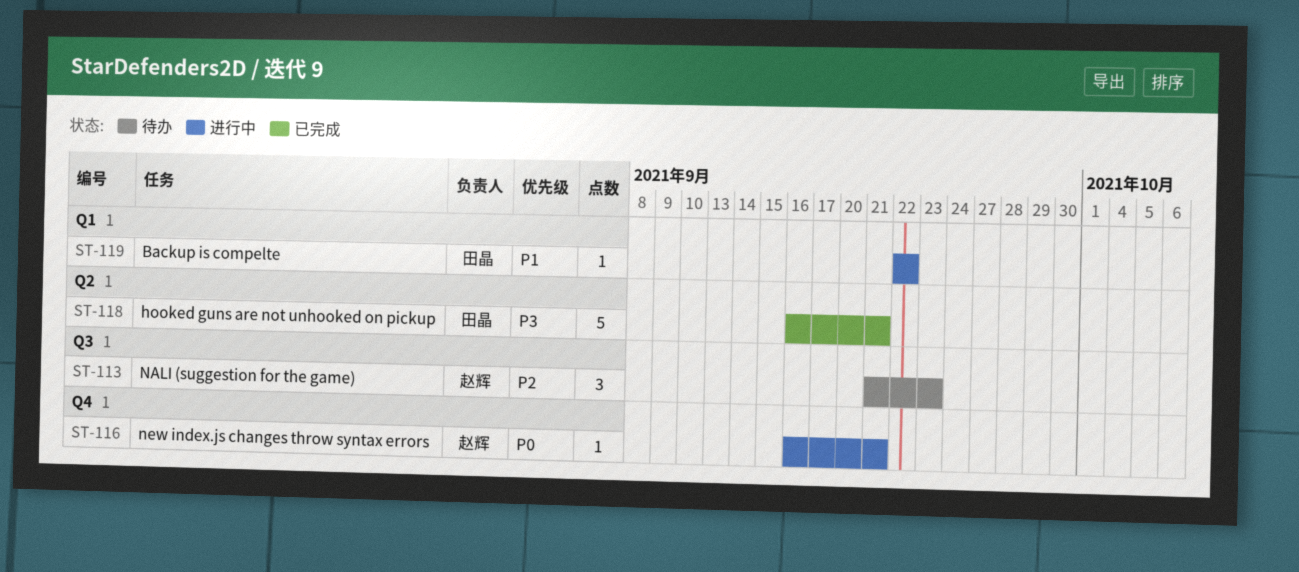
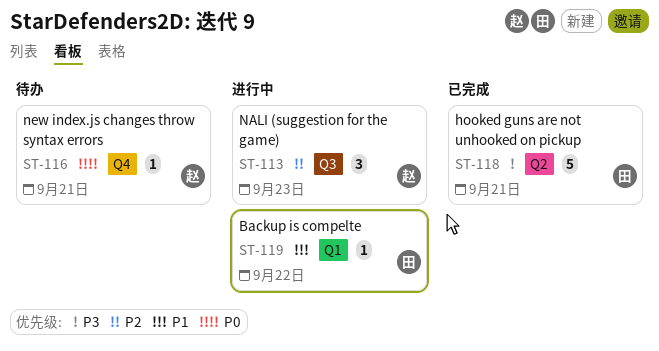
ST-113, status: 待办 -> 进行中
ST-116, status: 进行中 -> 待办

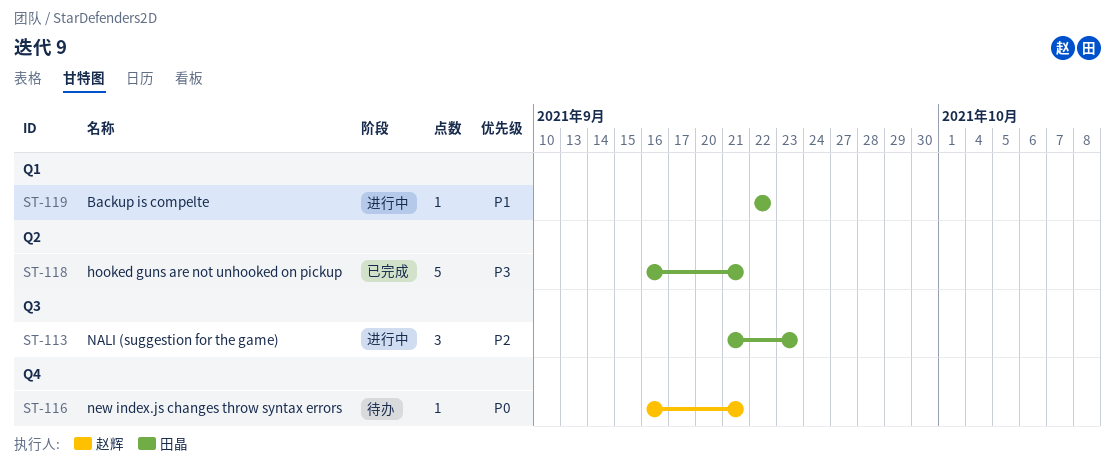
ST-113, owner: 赵辉 -> 田晶

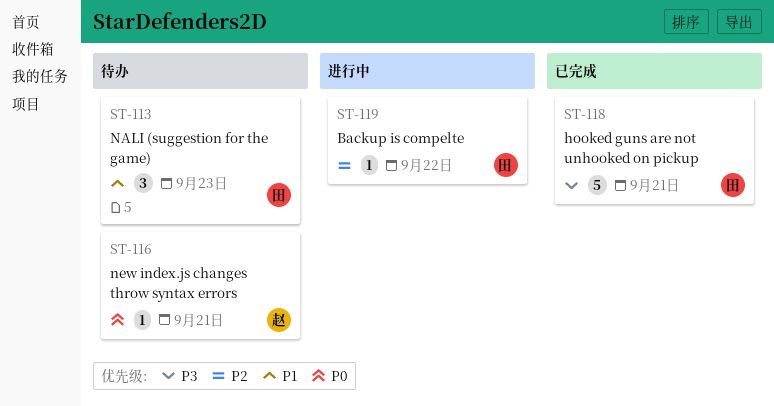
ST-113, status: 进行中 -> 待办
ST-113, priority: P2 -> P1
ST-119, priority: P1 -> P2

